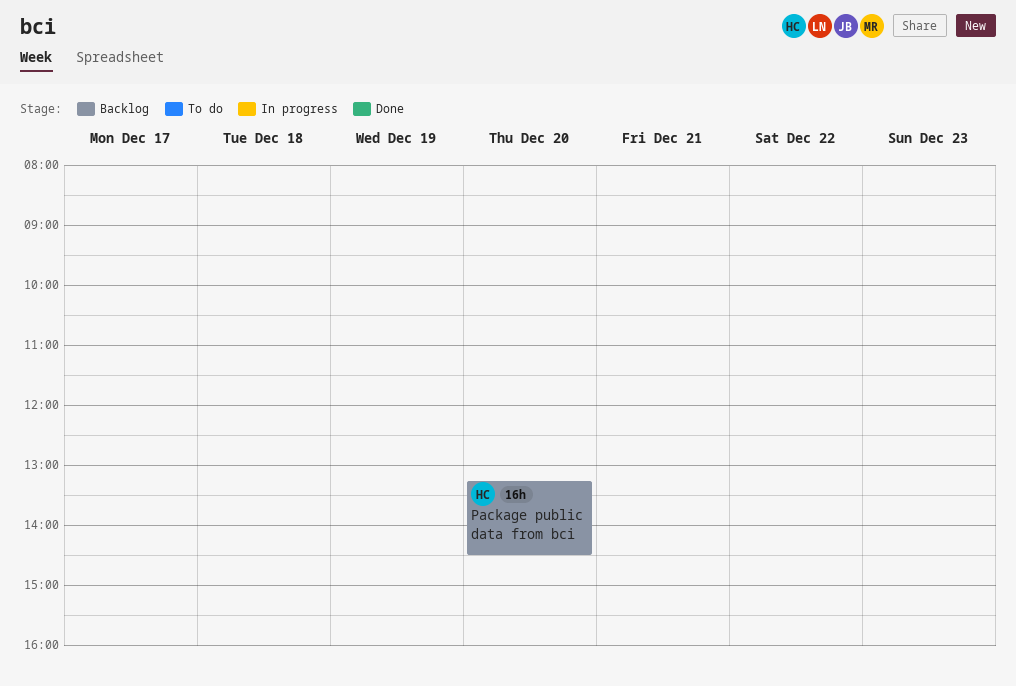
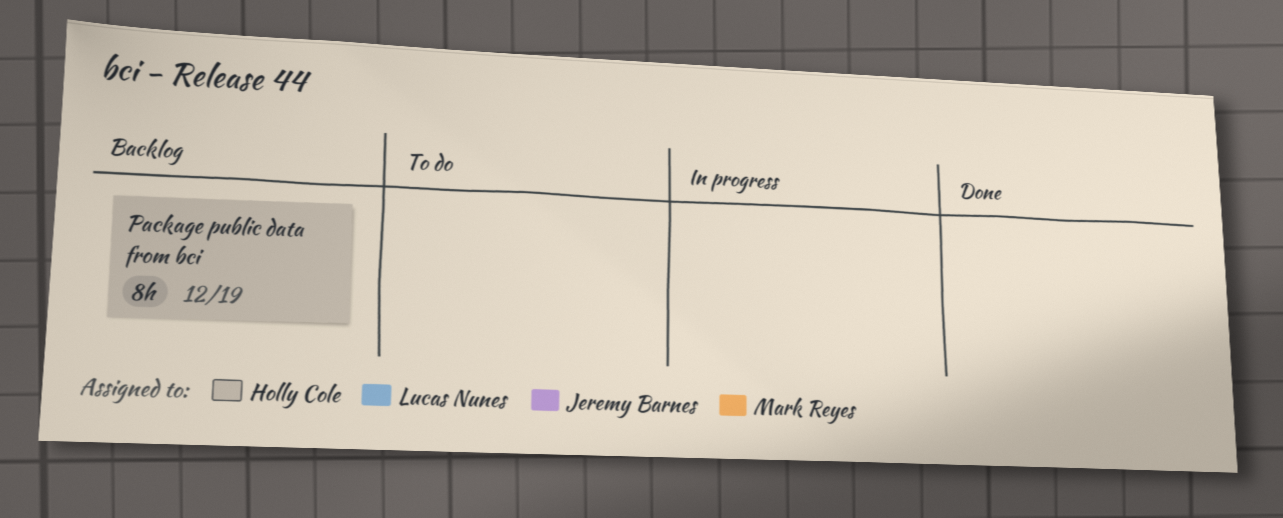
Package public data from bci, estimate: 16h -> 8h
Package public data from bci, day: Dec 20 -> Dec 19

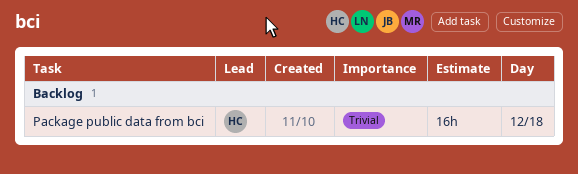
Package public data from bci, estimate: 8h -> 16h
Package public data from bci, day: Dec 19 -> Dec 18

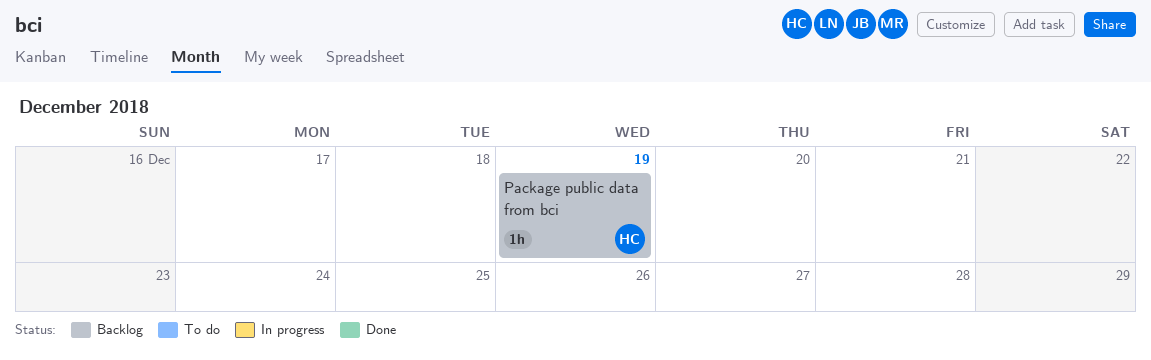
Package public data from bci, estimate: 16h -> 1h
Package public data from bci, day: Dec 18 -> Dec 19

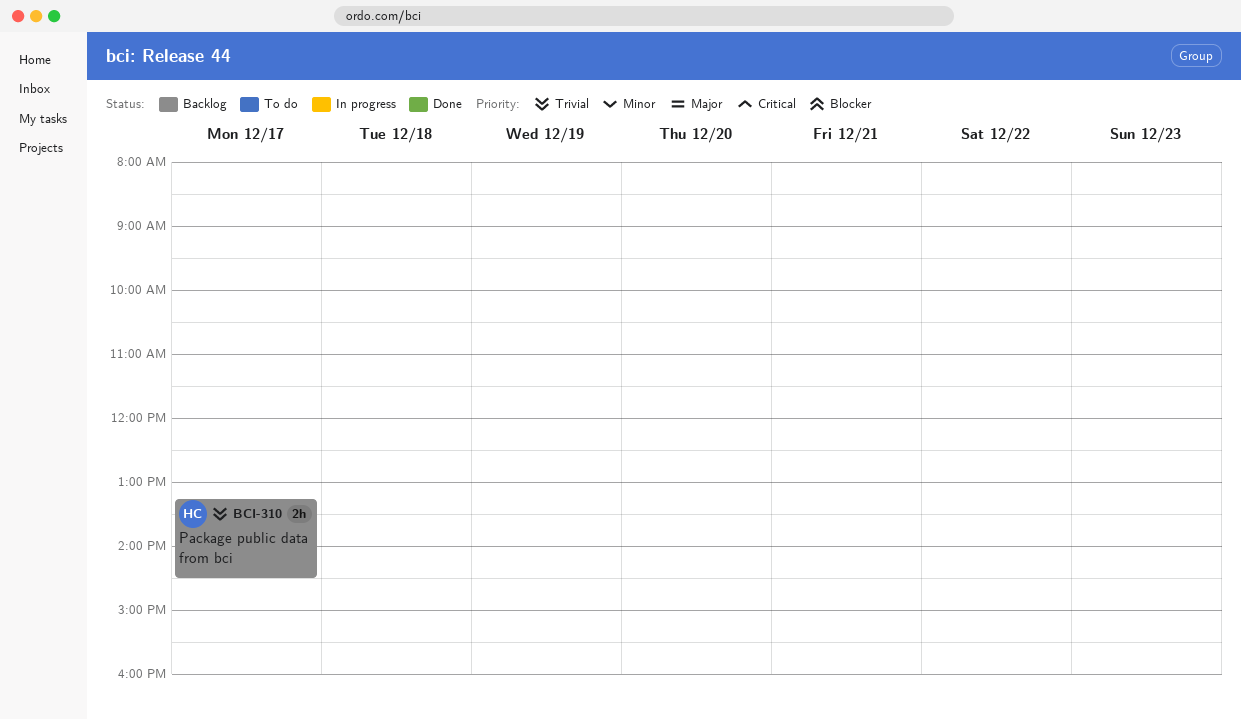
Package public data from bci, estimate: 1h -> 2h
Package public data from bci, day: Dec 19 -> Dec 17

